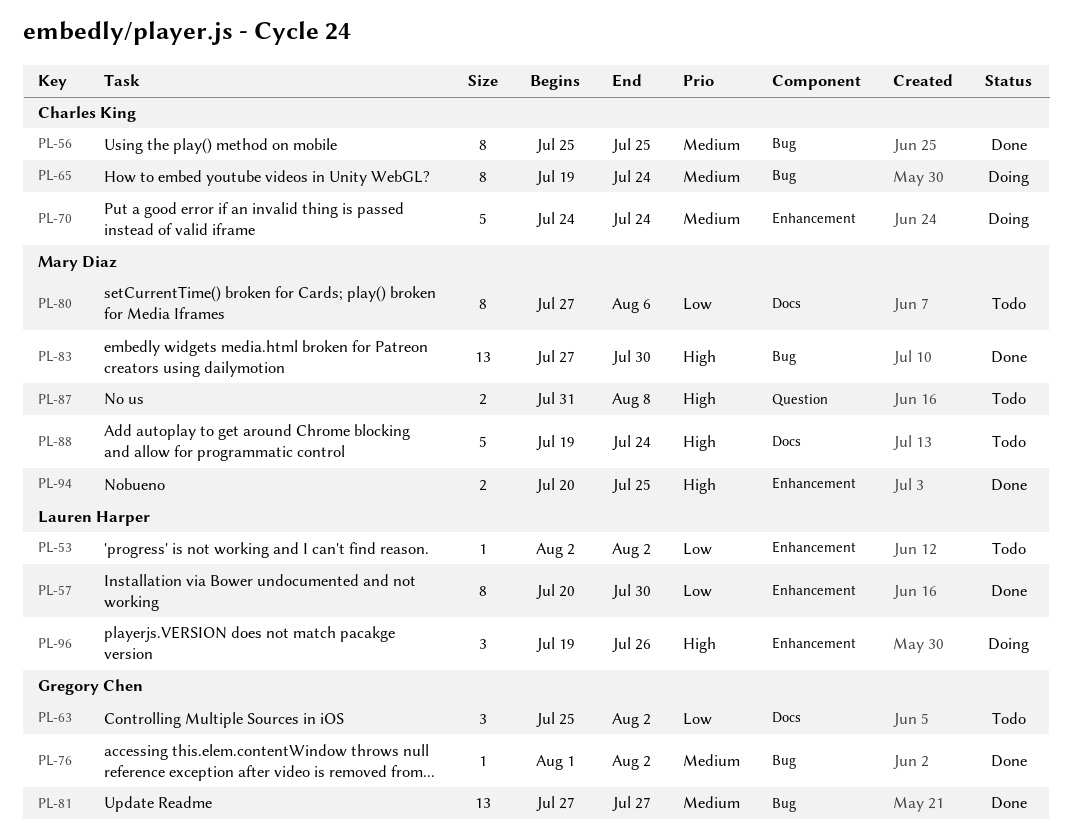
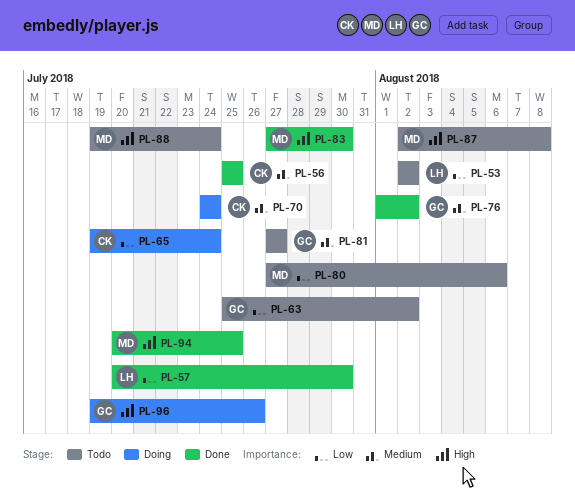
PL-65, priority: Medium -> Low
PL-81, status: Done -> Todo
PL-87, start: Jul 31 -> Aug 2
PL-96, owner: Lauren Harper -> Gregory Chen

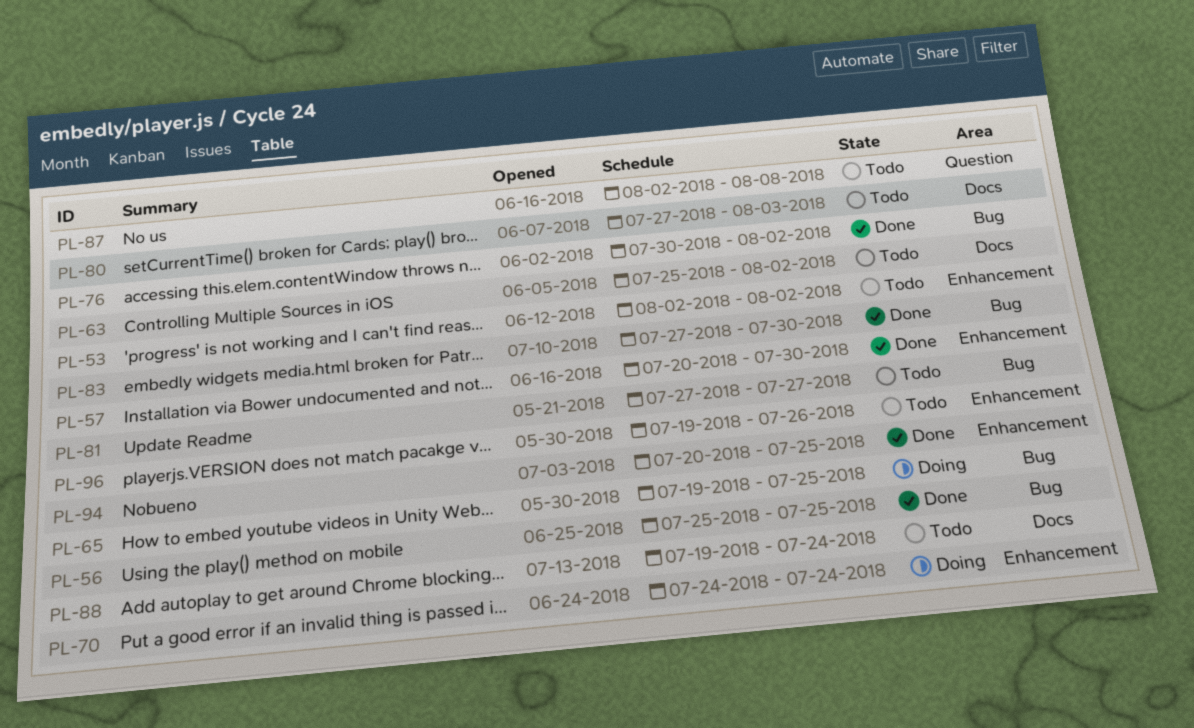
PL-65, due: Jul 24 -> Jul 25
PL-76, start: Aug 1 -> Jul 30
PL-80, due: Aug 6 -> Aug 3
PL-96, status: Doing -> Todo

